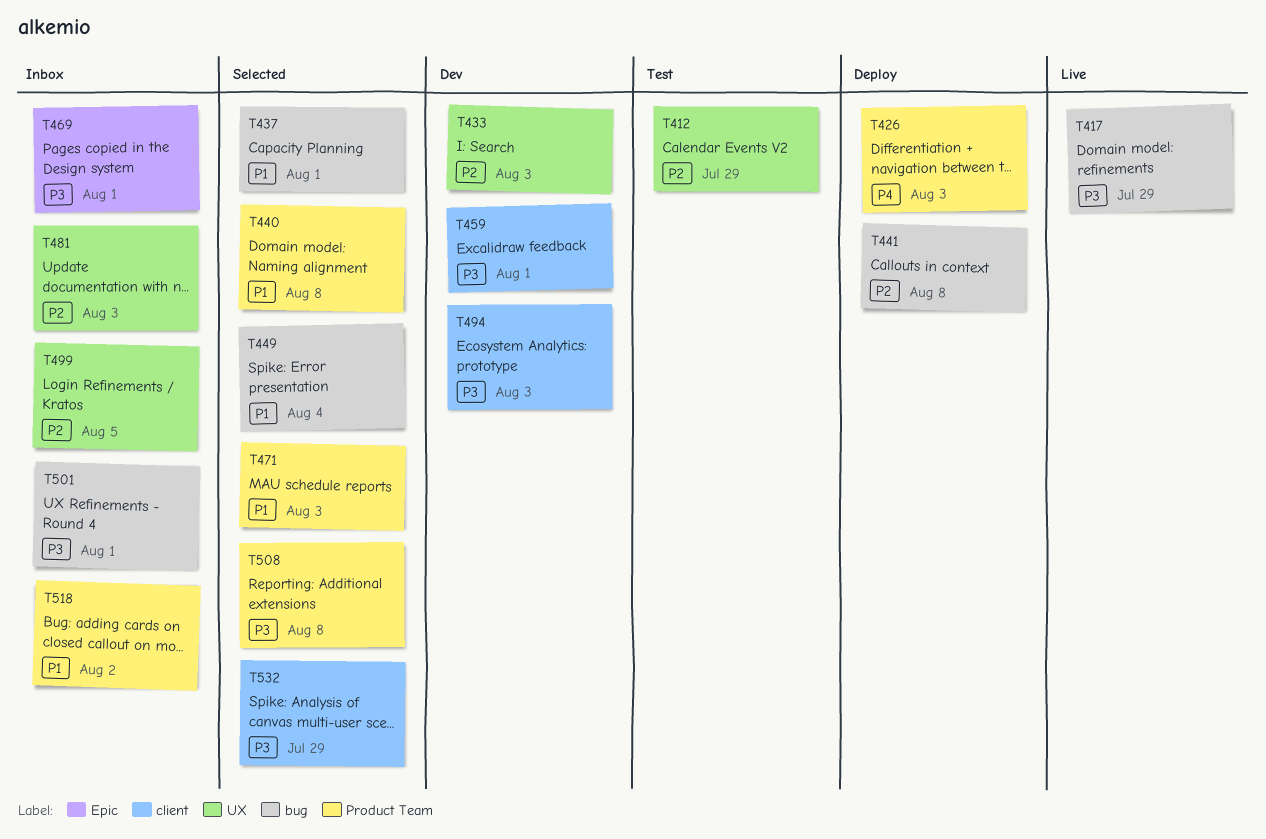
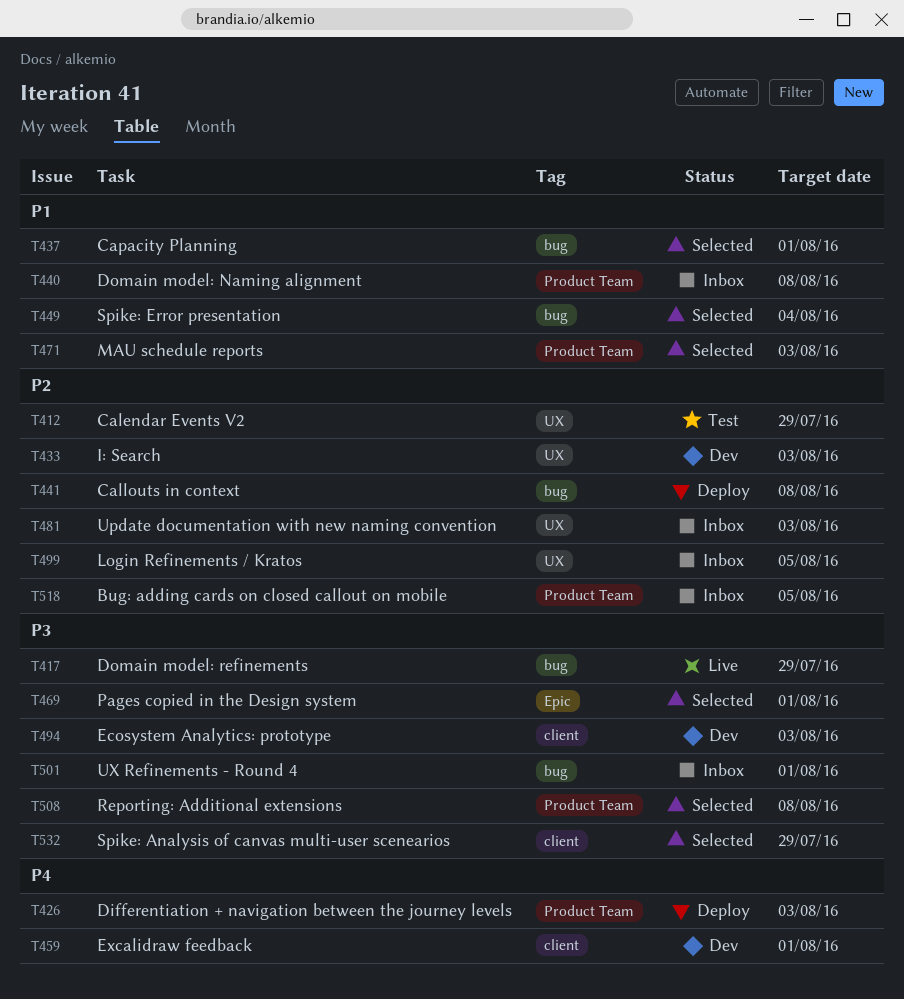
T440, status: Selected -> Inbox
T459, priority: P3 -> P4
T469, status: Inbox -> Selected
T518, priority: P1 -> P2
T518, due: Aug 2 -> Aug 5

